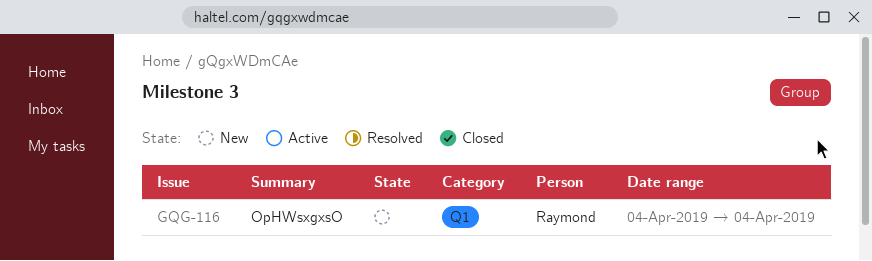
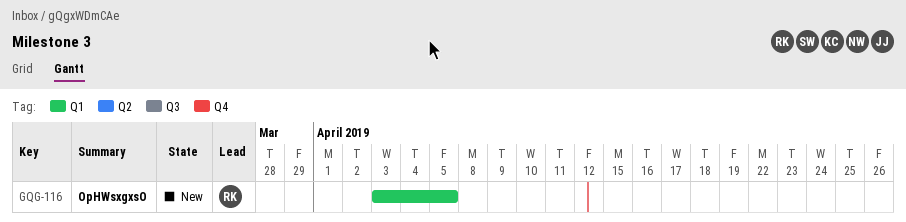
GQG-116, start: Apr 4 -> Apr 3
GQG-116, due: Apr 4 -> Apr 5

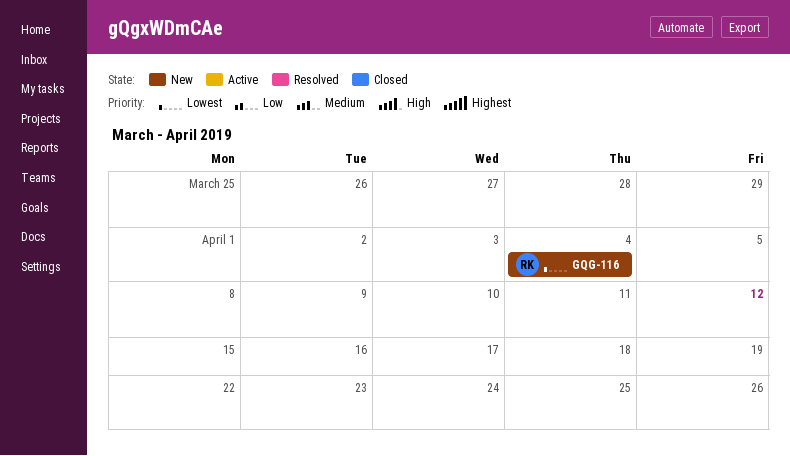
GQG-116, start: Apr 3 -> Apr 4
GQG-116, due: Apr 5 -> Apr 4

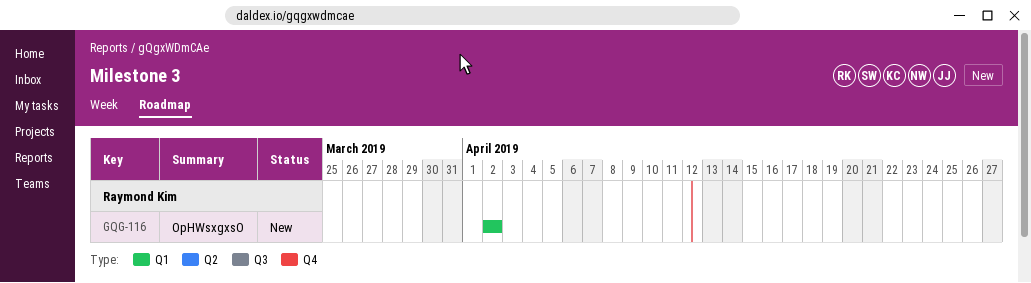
GQG-116, start: Apr 4 -> Apr 2
GQG-116, due: Apr 4 -> Apr 2

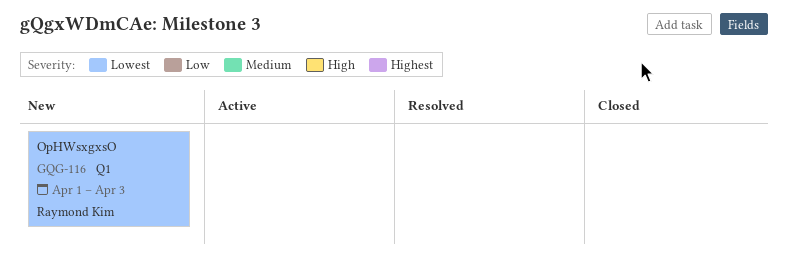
GQG-116, start: Apr 2 -> Apr 1
GQG-116, due: Apr 2 -> Apr 3

